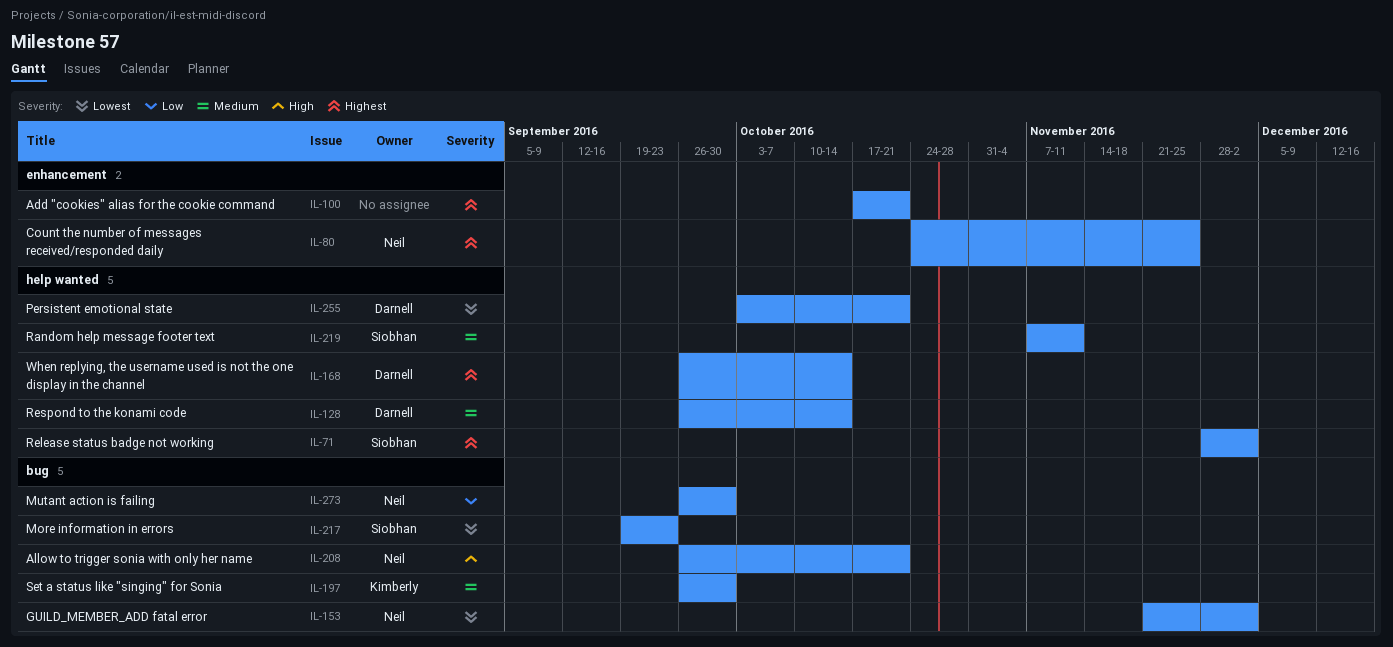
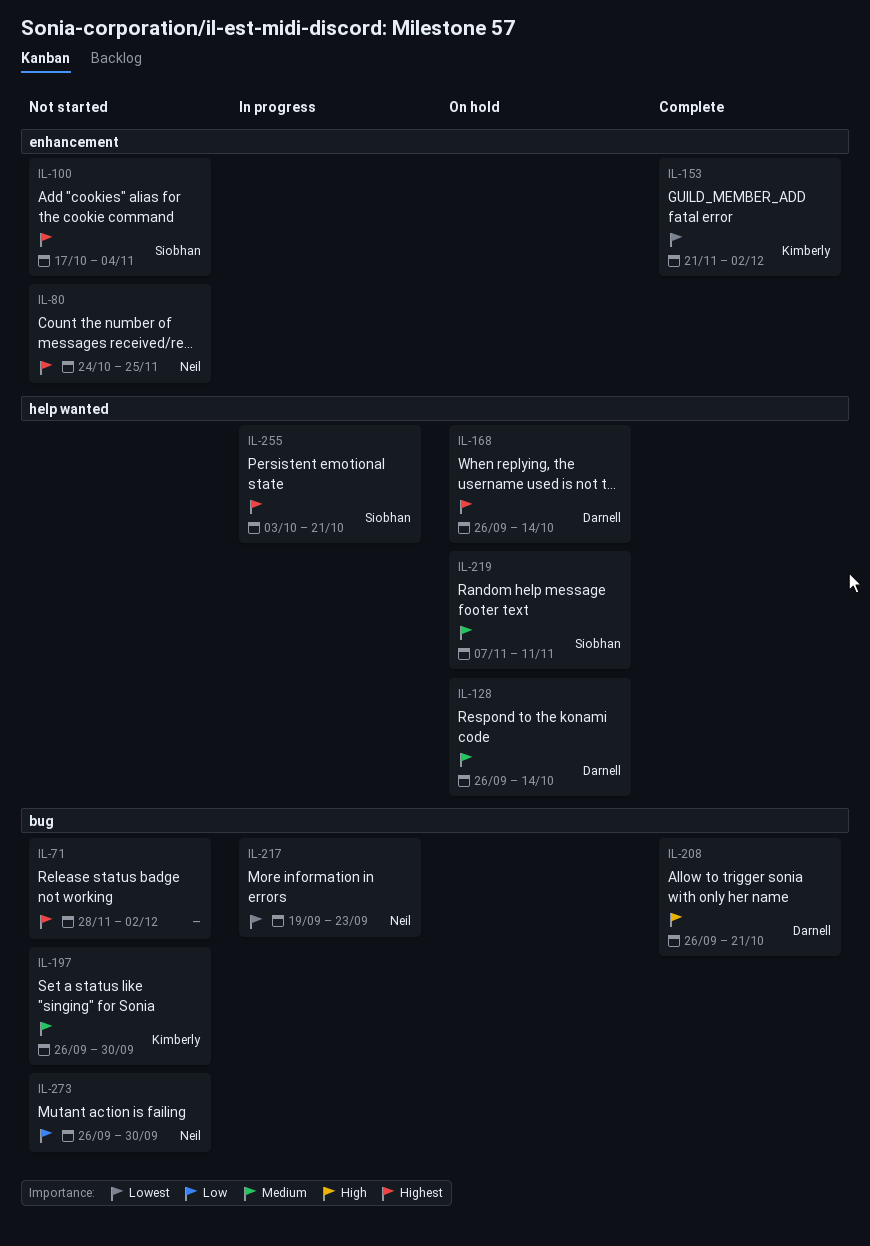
IL-71, owner: Siobhan -> none
IL-71, label: help wanted -> bug
IL-100, owner: none -> Siobhan
IL-100, due: Oct 21 -> Nov 4
IL-153, owner: Neil -> Kimberly
IL-153, label: bug -> enhancement
IL-208, owner: Neil -> Darnell
IL-217, owner: Siobhan -> Neil
IL-255, owner: Darnell -> Siobhan
IL-255, priority: Lowest -> Highest

